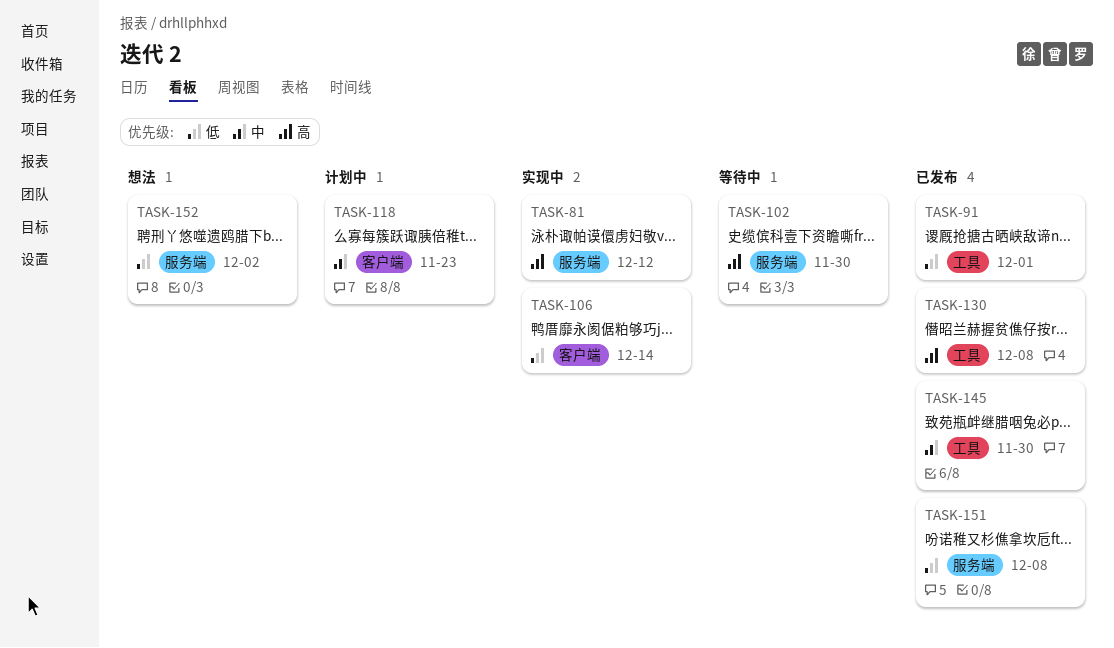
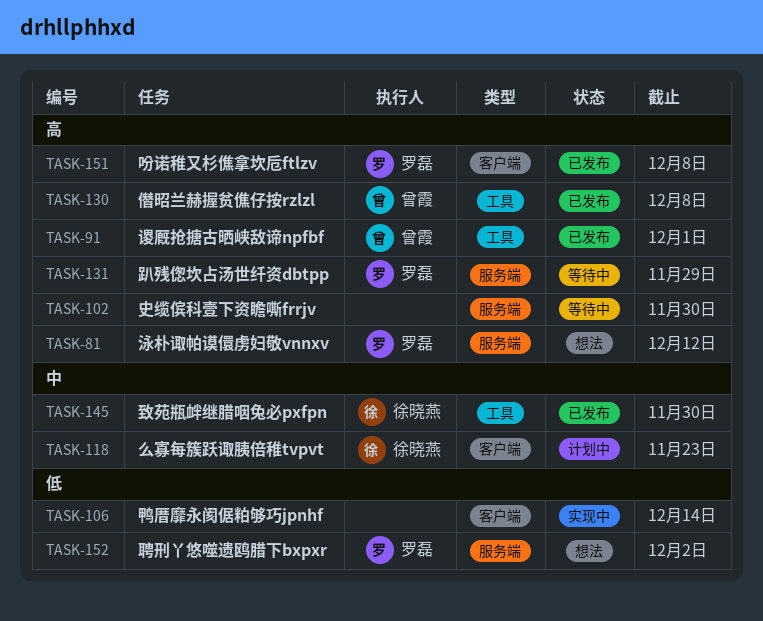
TASK-81, status: 实现中 -> 想法
TASK-91, priority: 低 -> 高
TASK-131: none -> present
TASK-151, priority: 低 -> 高
TASK-151, label: 服务端 -> 客户端

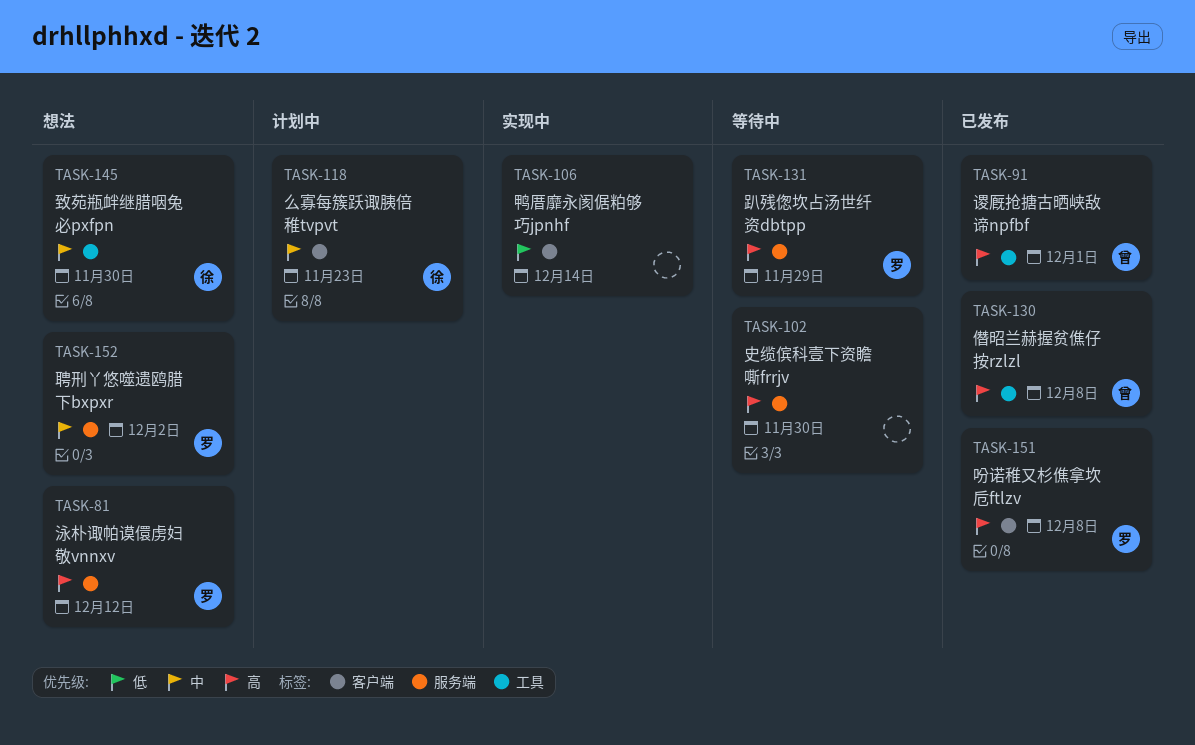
TASK-145, status: 已发布 -> 想法
TASK-152, priority: 低 -> 中

